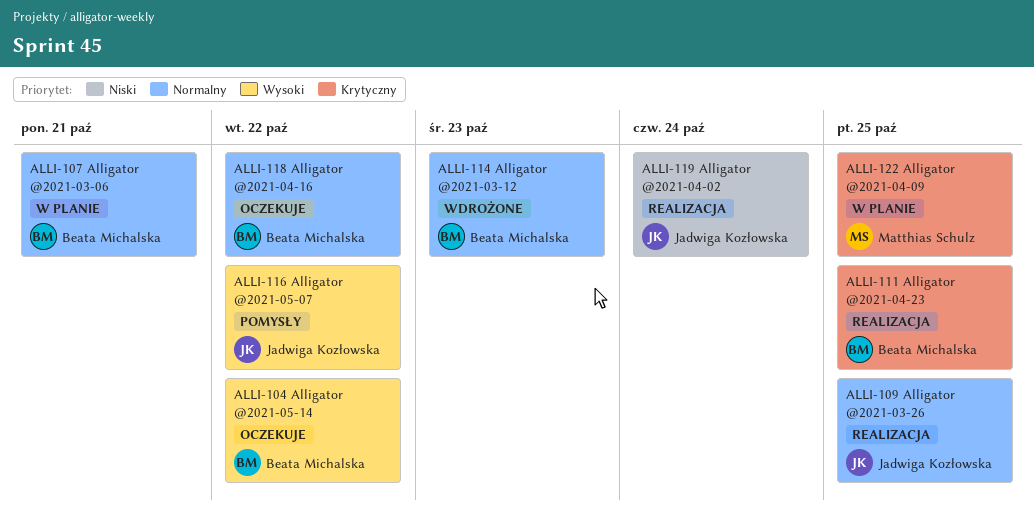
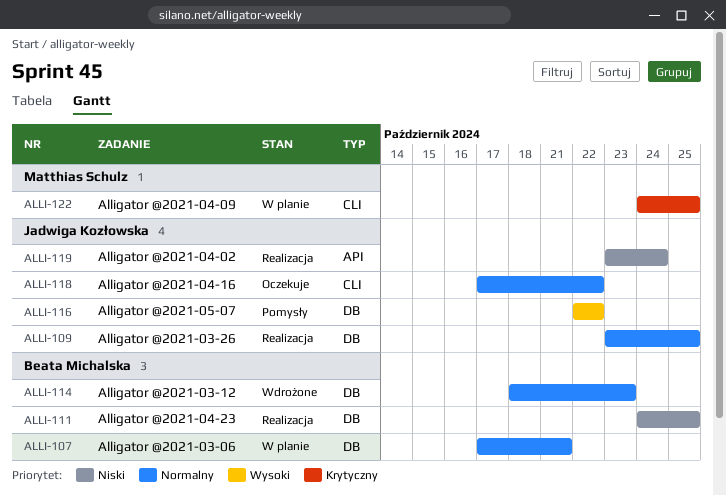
ALLI-104: present -> none
ALLI-111, priority: Krytyczny -> Niski
ALLI-118, owner: Beata Michalska -> Jadwiga Kozłowska

